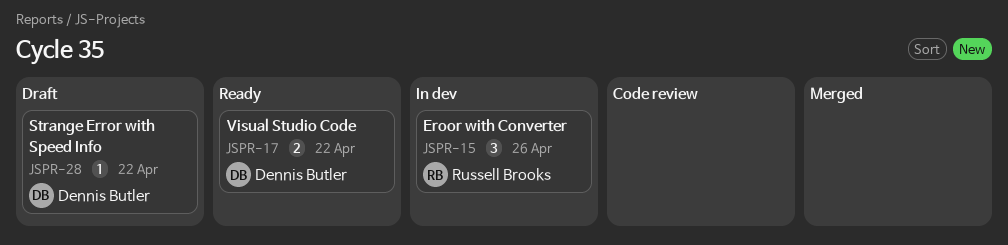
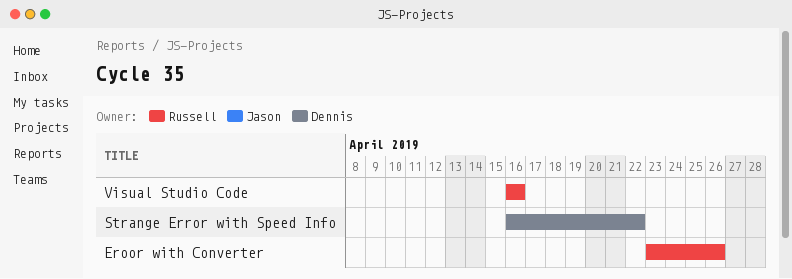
Visual Studio Code, owner: Dennis Butler -> Russell Brooks
Visual Studio Code, due: Apr 22 -> Apr 16

